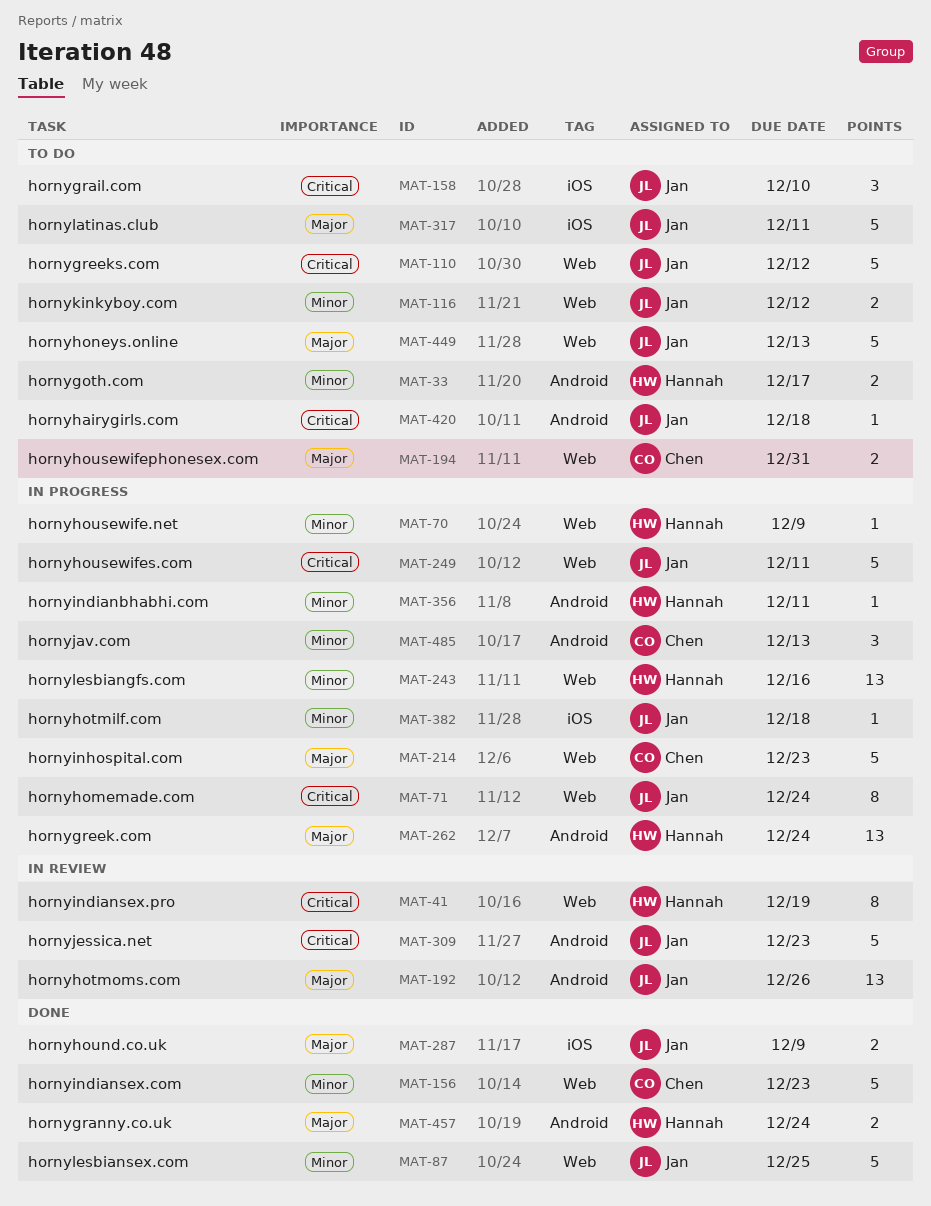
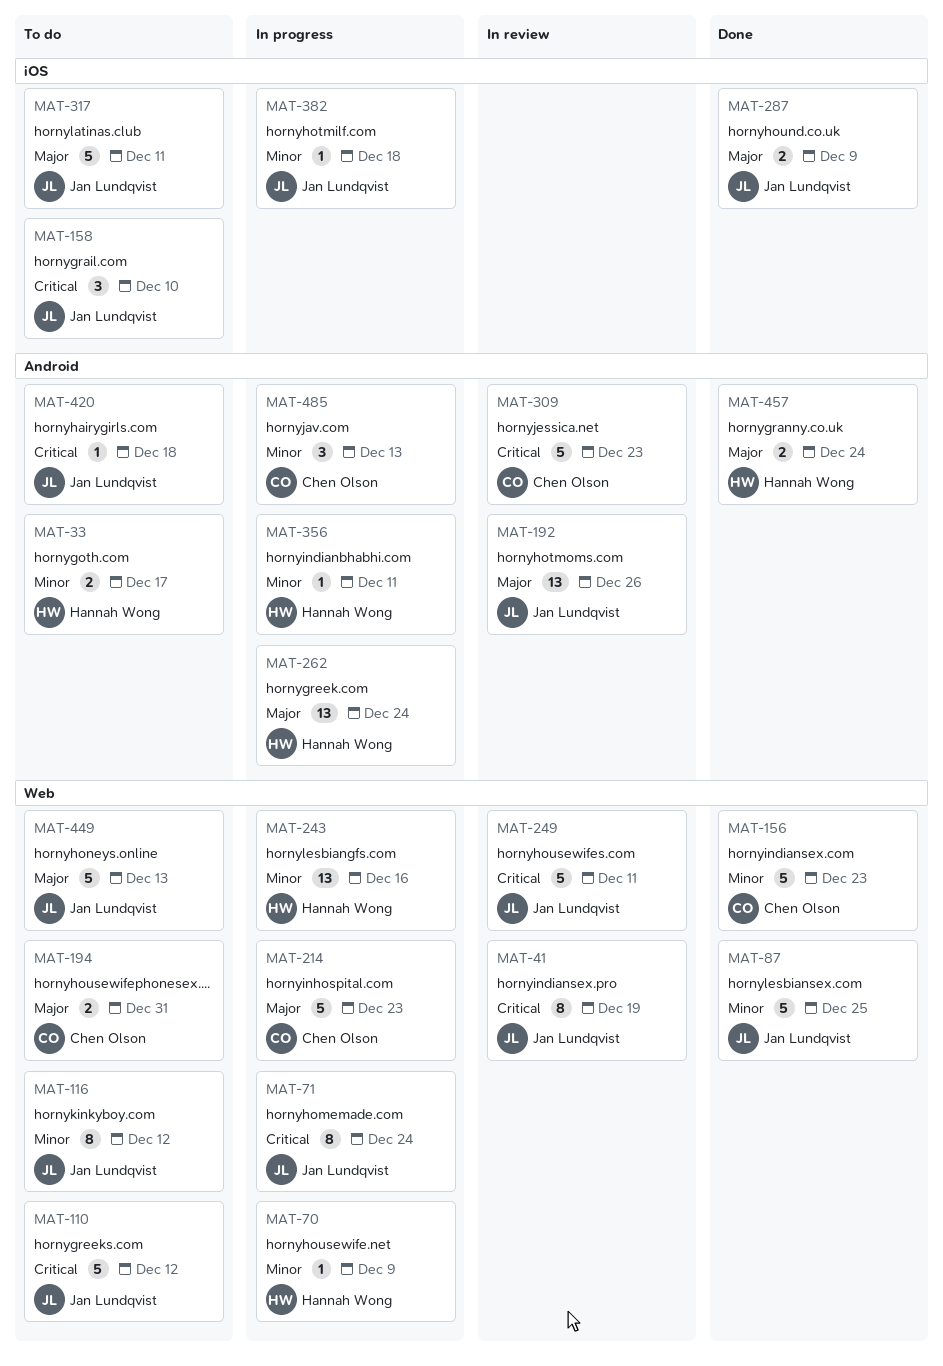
MAT-41, owner: Hannah Wong -> Jan Lundqvist
MAT-116, estimate: 2 -> 8
MAT-249, status: In progress -> In review
MAT-309, owner: Jan Lundqvist -> Chen Olson

